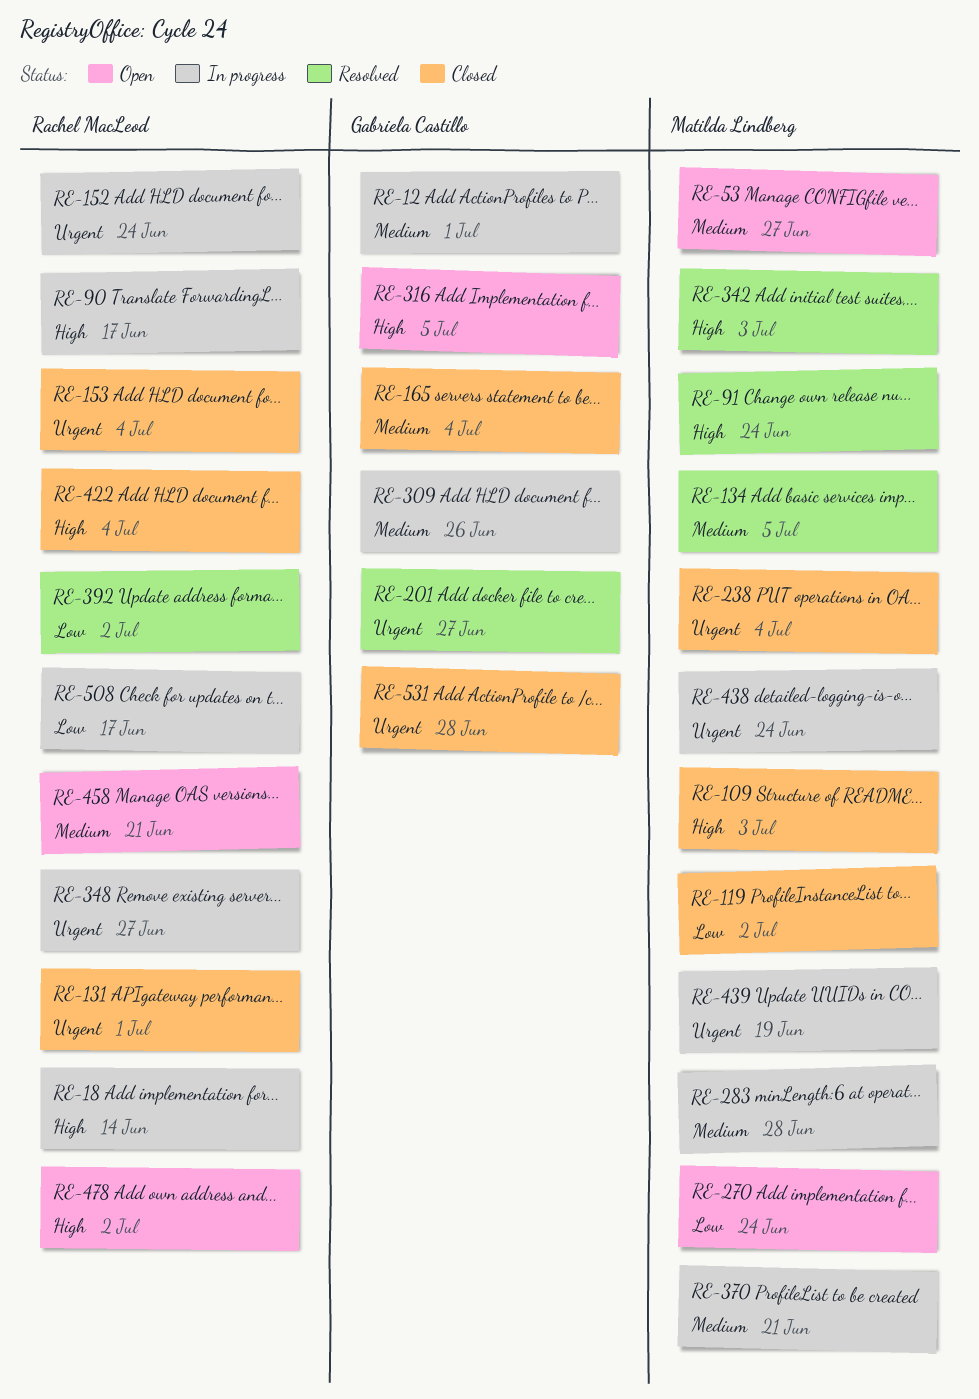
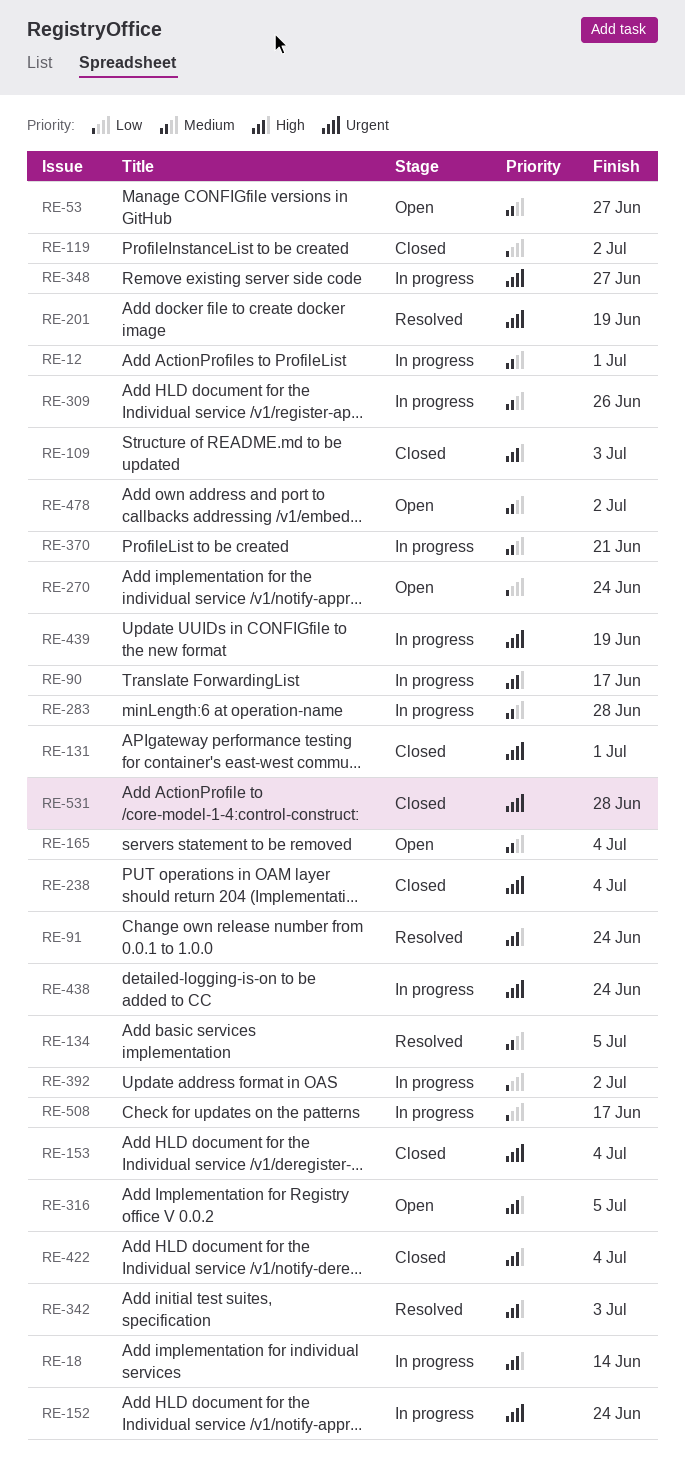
RE-165, status: Closed -> Open
RE-201, due: Jun 27 -> Jun 19
RE-392, status: Resolved -> In progress
RE-458: present -> none
RE-478, priority: High -> Medium

